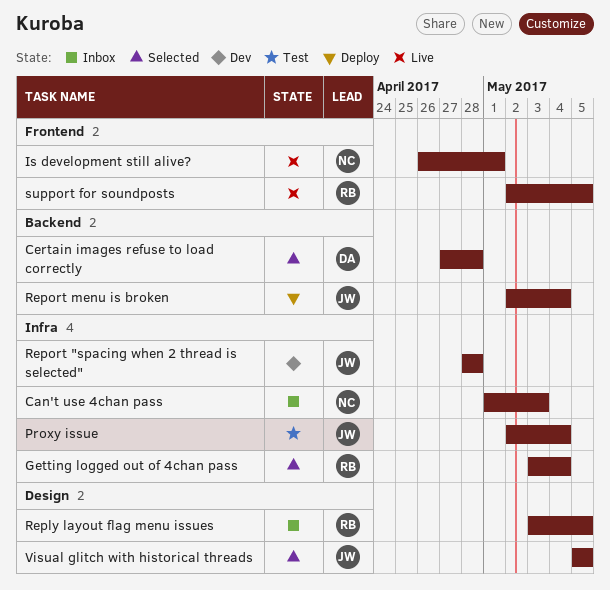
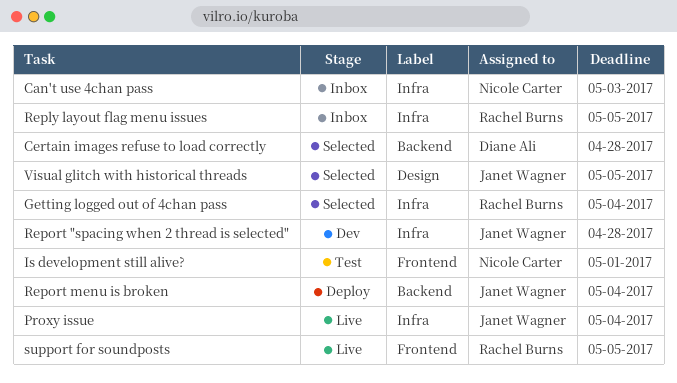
Is development still alive?, status: Live -> Test
Proxy issue, status: Test -> Live
Reply layout flag menu issues, label: Design -> Infra

